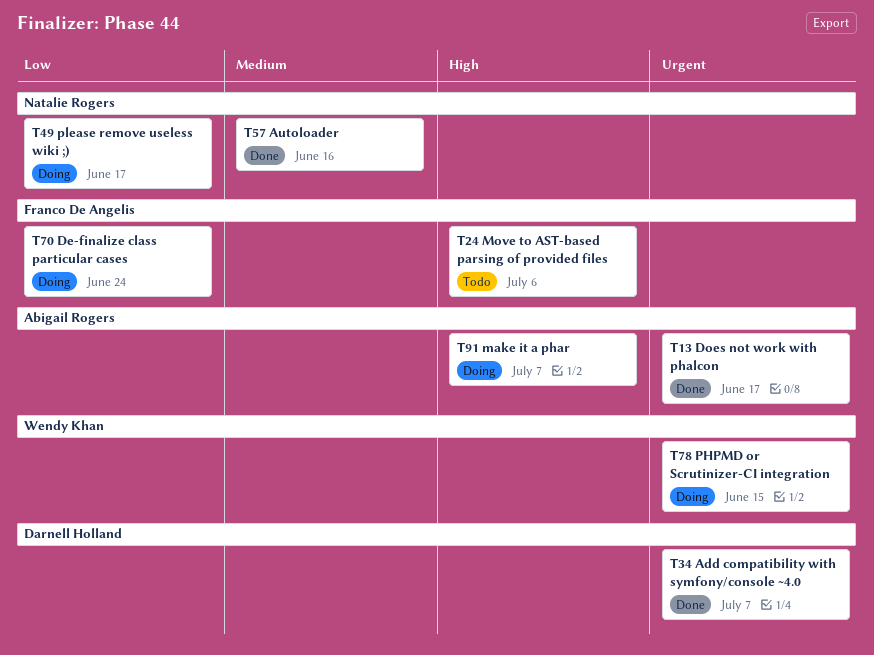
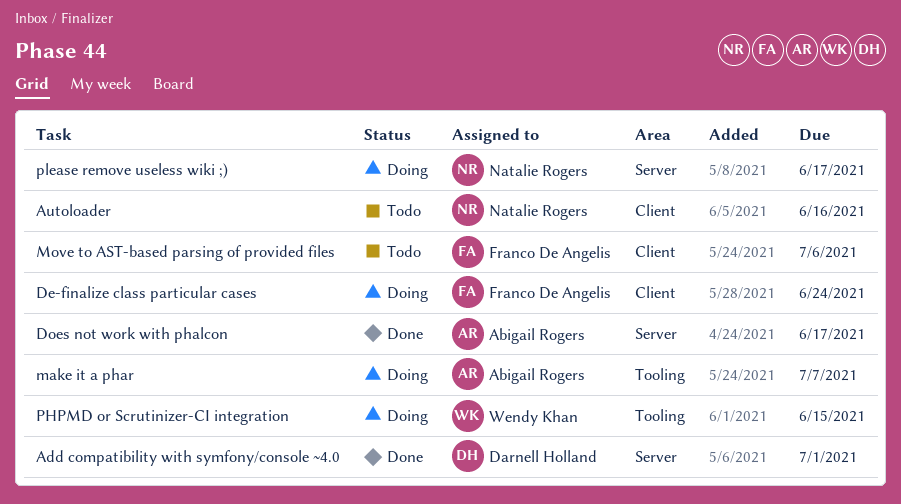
Add compatibility with symfony/console ~4.0, due: Jul 7 -> Jul 1
Autoloader, status: Done -> Todo

